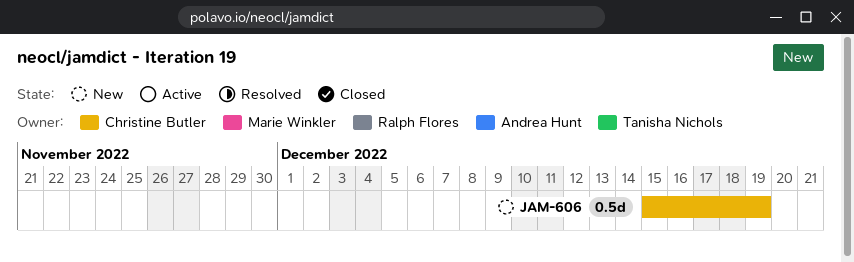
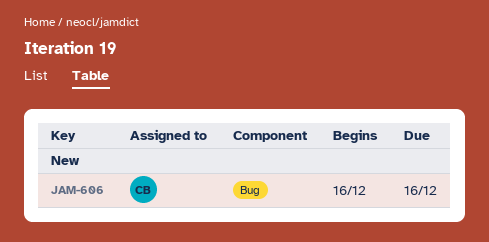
JAM-606, start: Dec 15 -> Dec 16
JAM-606, due: Dec 19 -> Dec 16

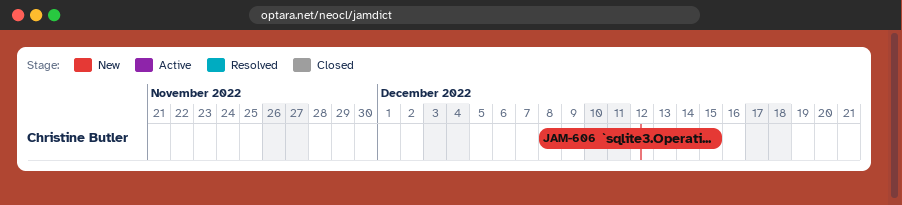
JAM-606, start: Dec 16 -> Dec 8
JAM-606, due: Dec 16 -> Dec 15

